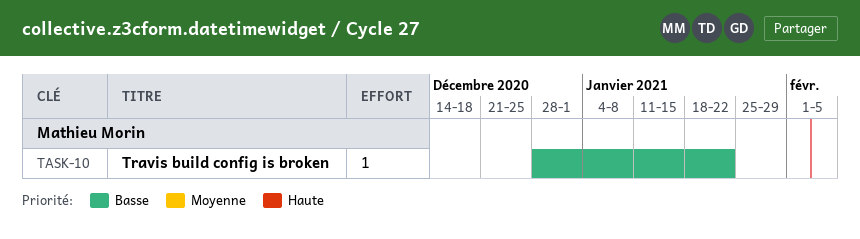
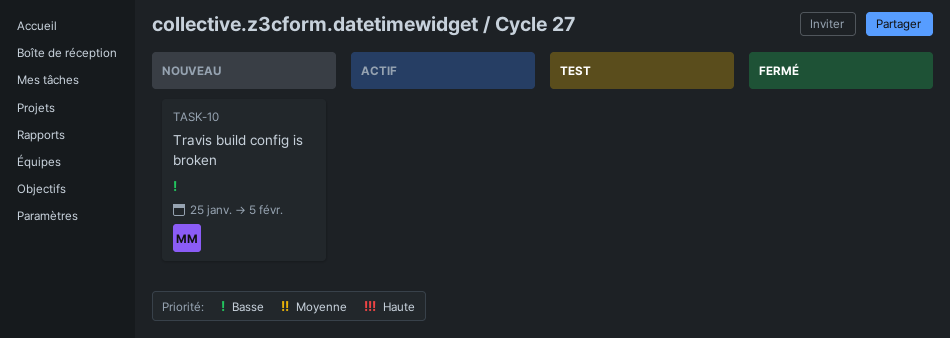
TASK-10, start: Dec 28 -> Jan 25
TASK-10, due: Jan 22 -> Feb 5

